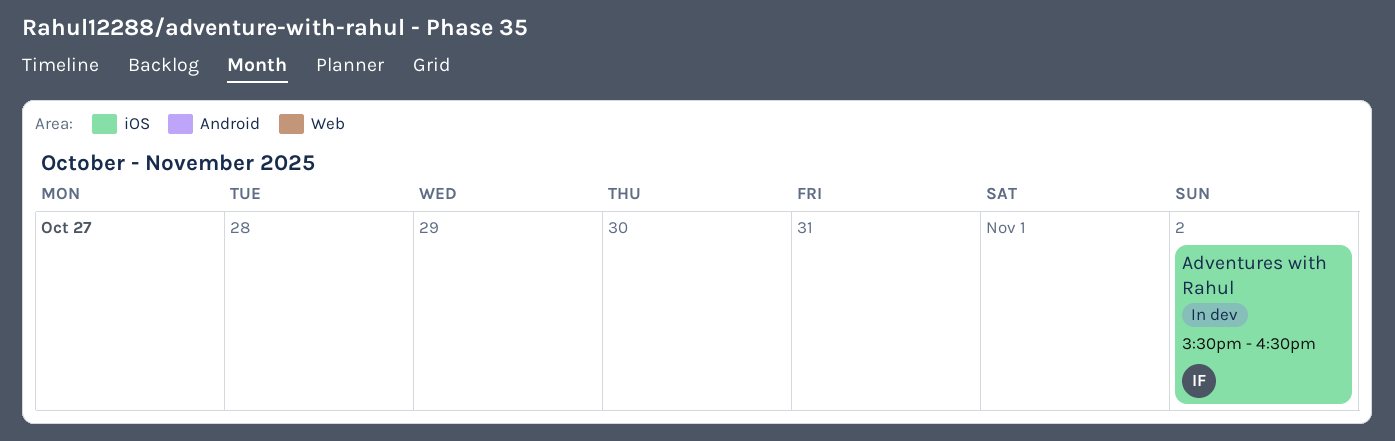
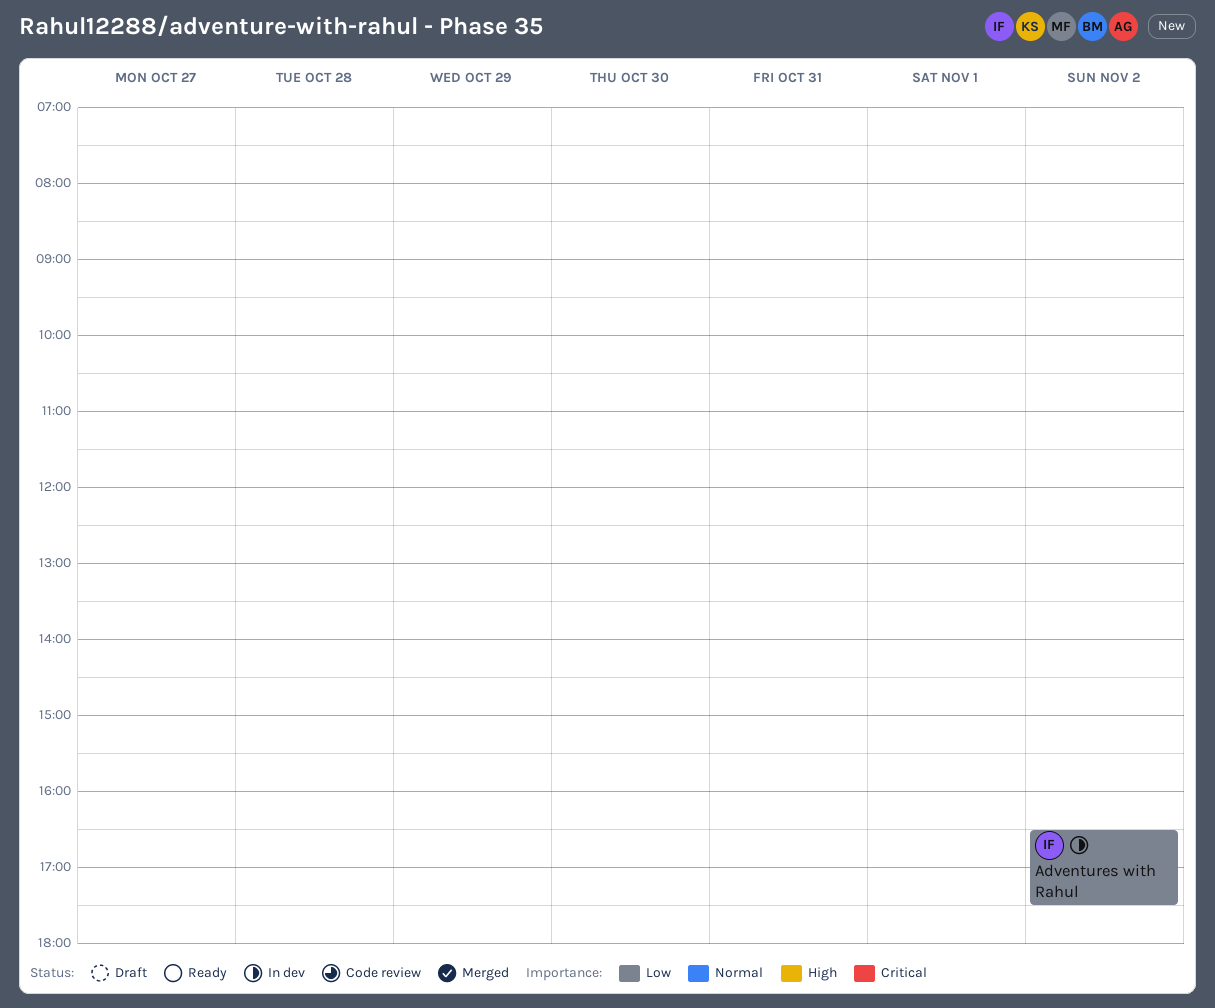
Adventures with Rahul, begins: 15:30 -> 16:30
Adventures with Rahul, ends: 16:30 -> 17:30

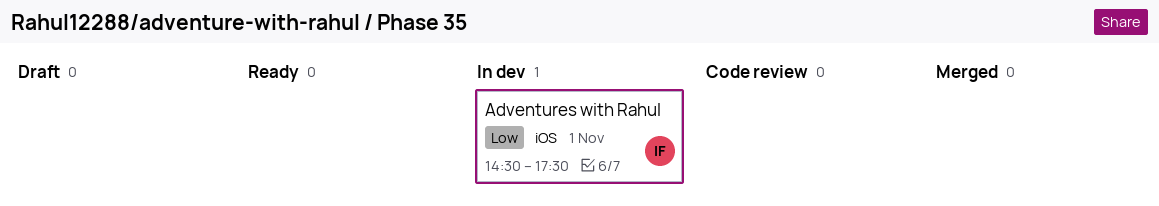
Adventures with Rahul, day: Nov 2 -> Nov 1
Adventures with Rahul, begins: 16:30 -> 14:30

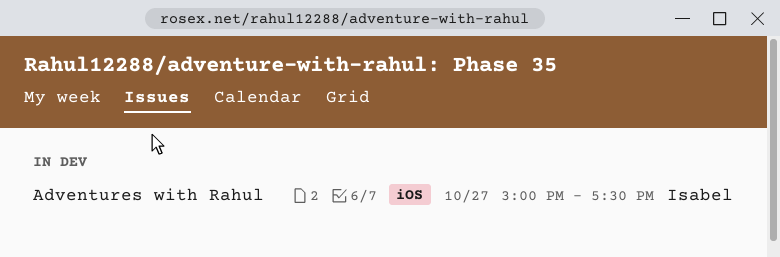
Adventures with Rahul, day: Nov 1 -> Oct 27
Adventures with Rahul, begins: 14:30 -> 15:00

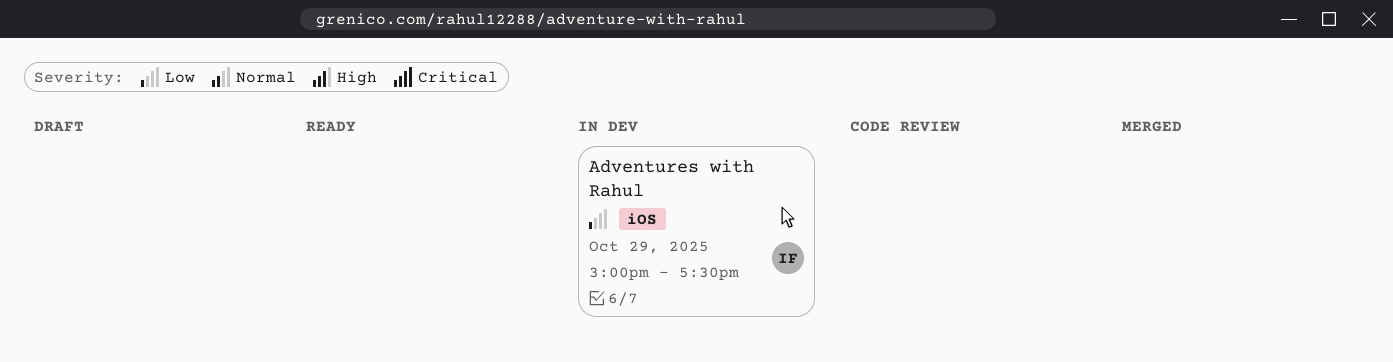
Adventures with Rahul, day: Oct 27 -> Oct 29

